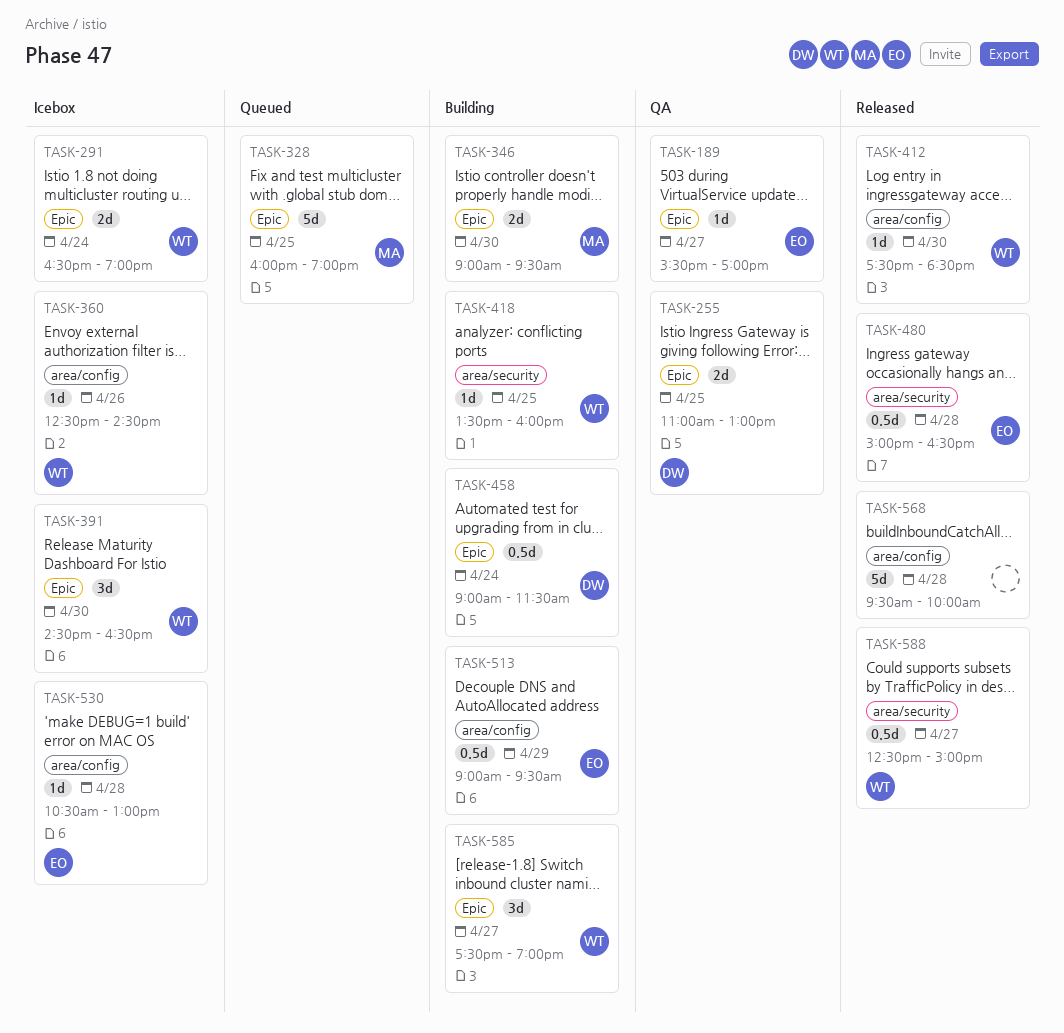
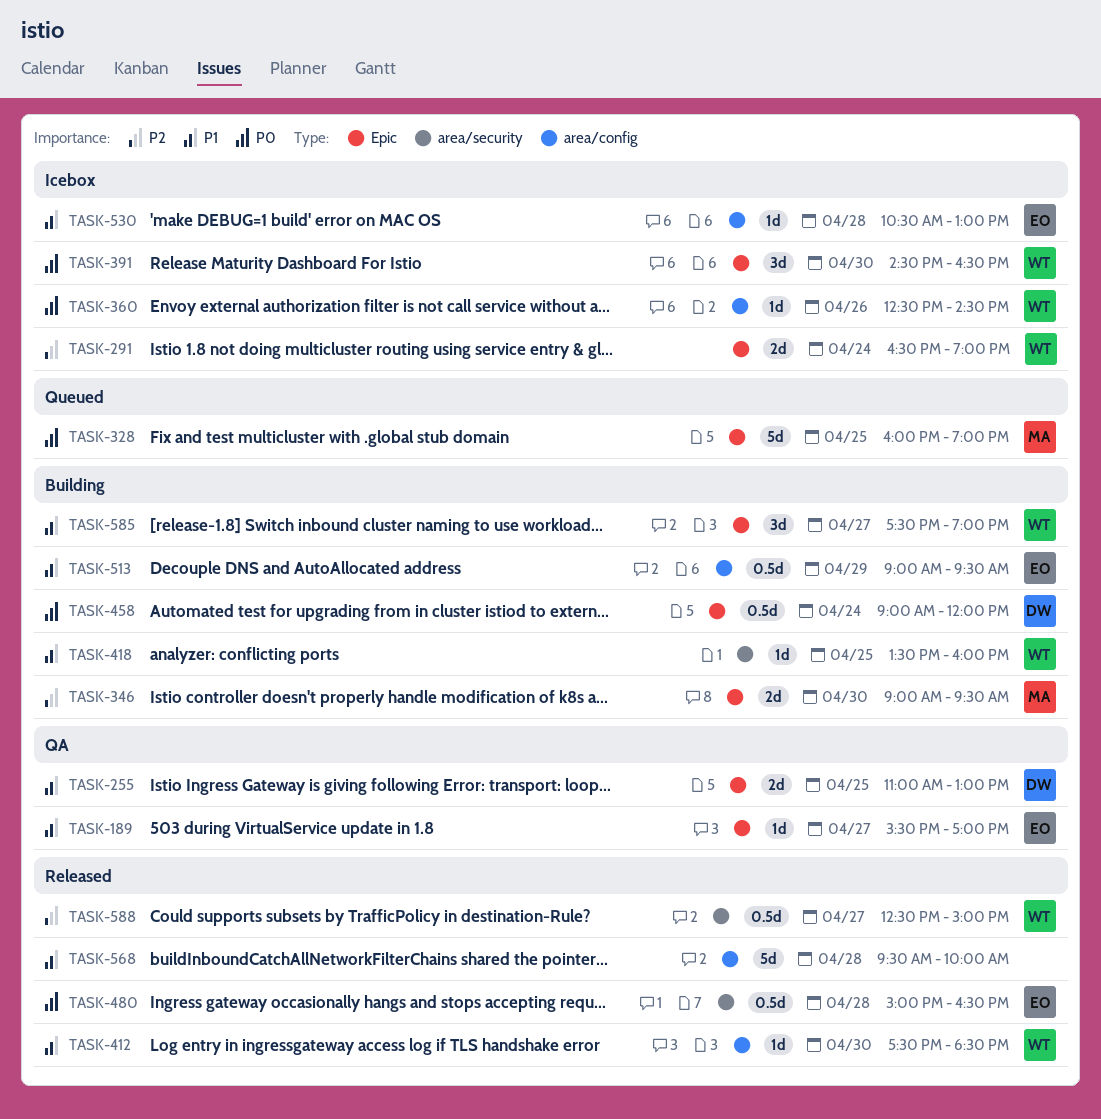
TASK-458, ends: 11:30 -> 12:00

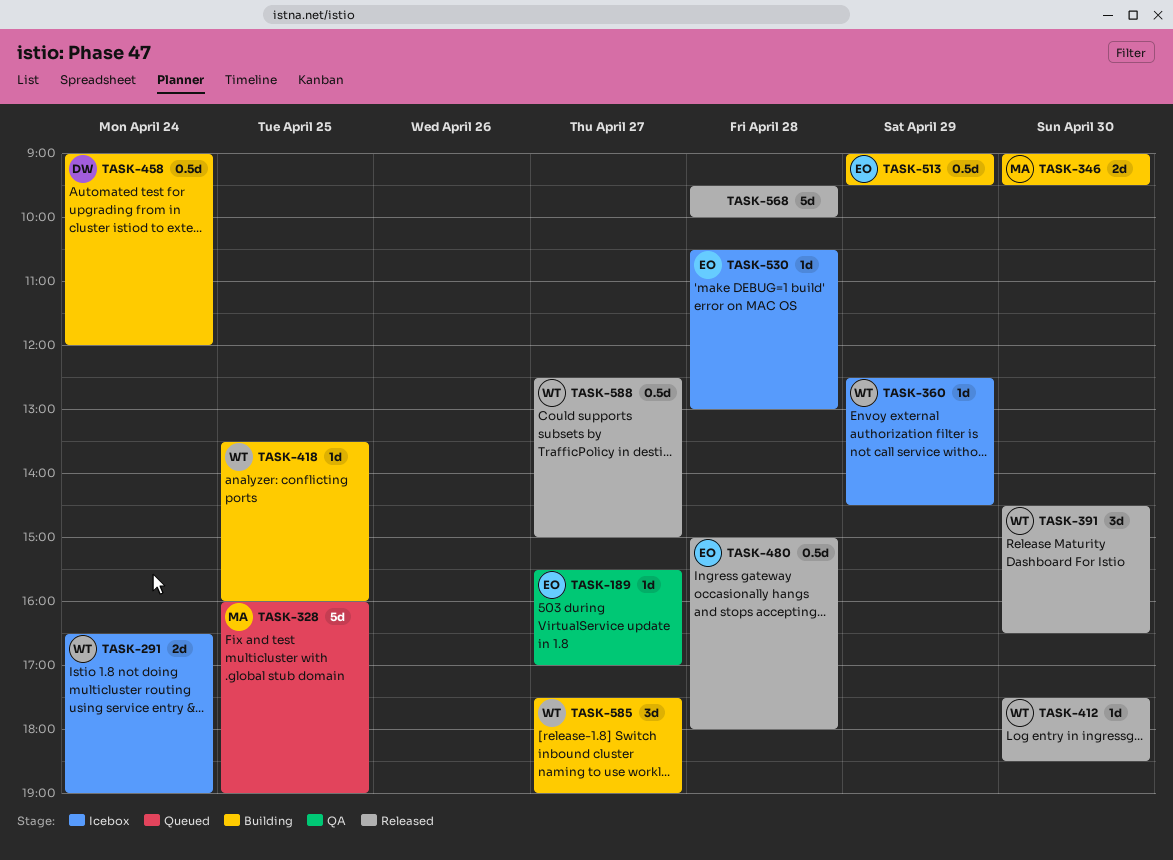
TASK-255: present -> none
TASK-360, day: Apr 26 -> Apr 29
TASK-391, status: Icebox -> Released
TASK-480, ends: 16:30 -> 18:00

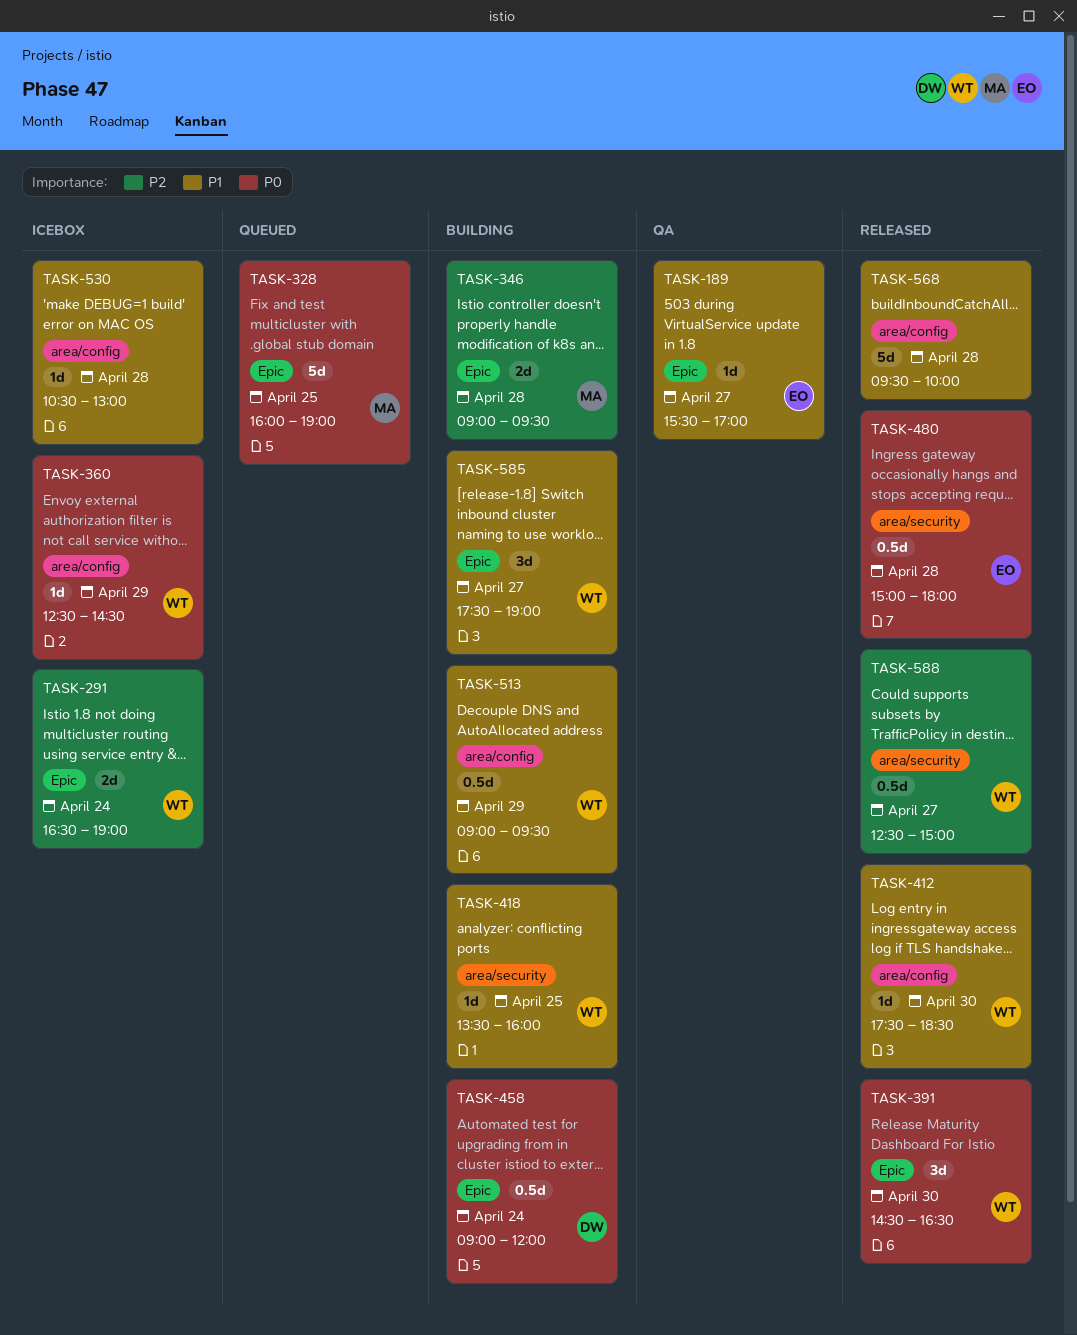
TASK-346, day: Apr 30 -> Apr 28
TASK-513, owner: EO -> WT
TASK-530, owner: EO -> none

